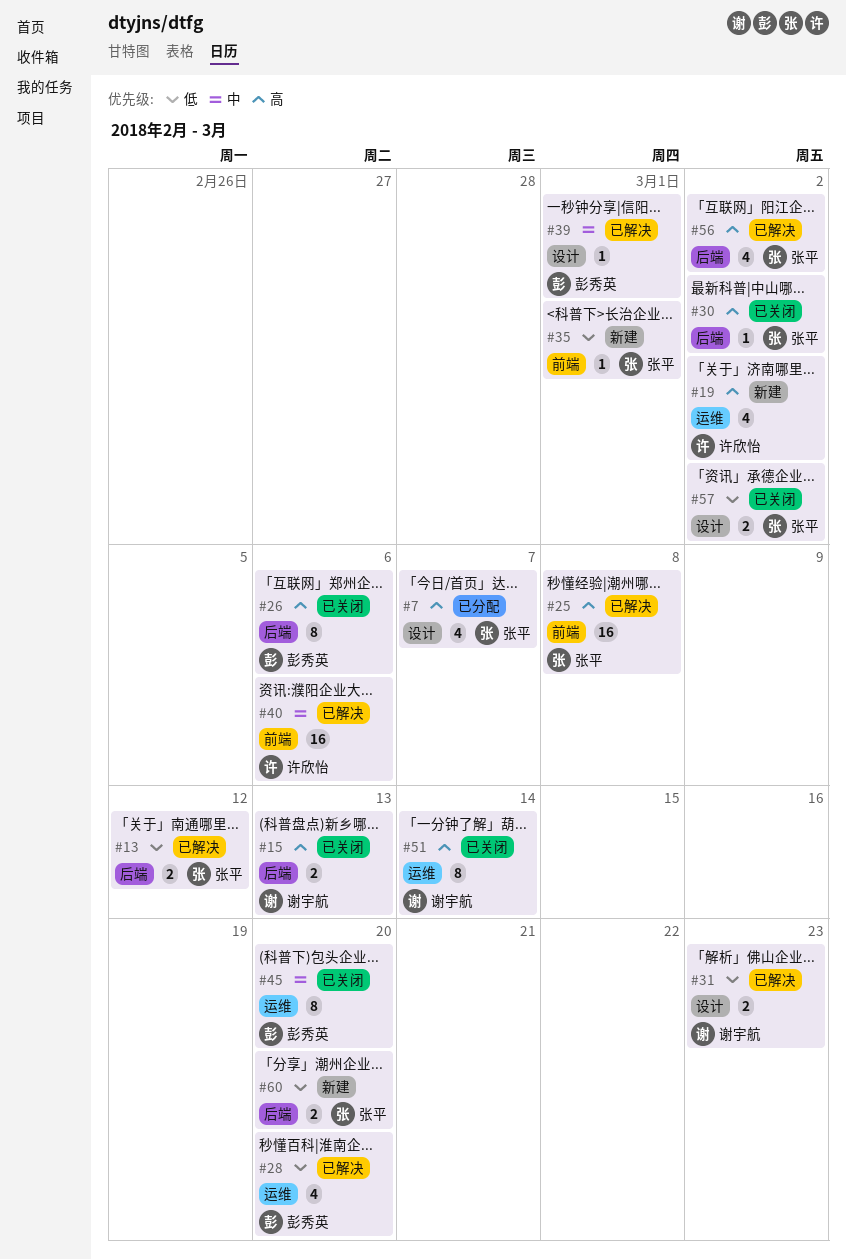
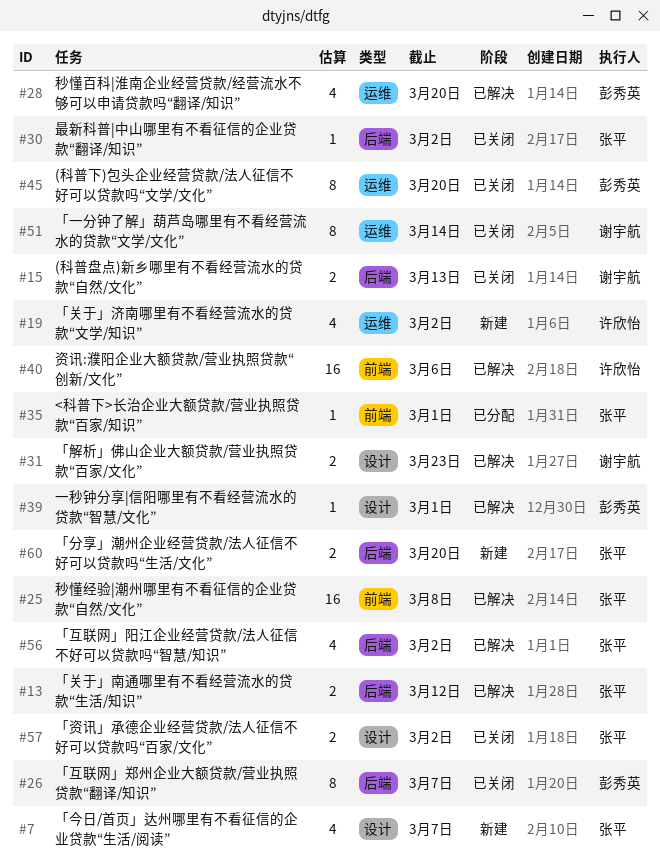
#7, status: 已分配 -> 新建
#26, due: Mar 6 -> Mar 7
#35, status: 新建 -> 已分配

